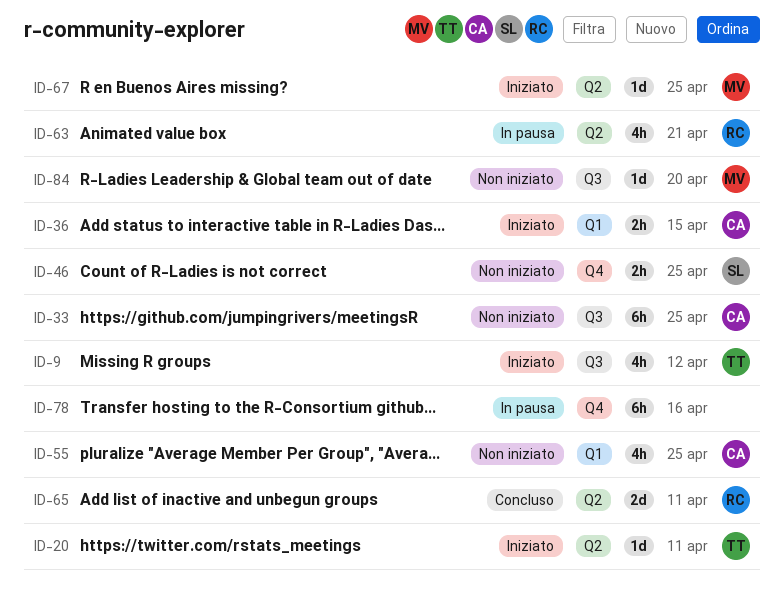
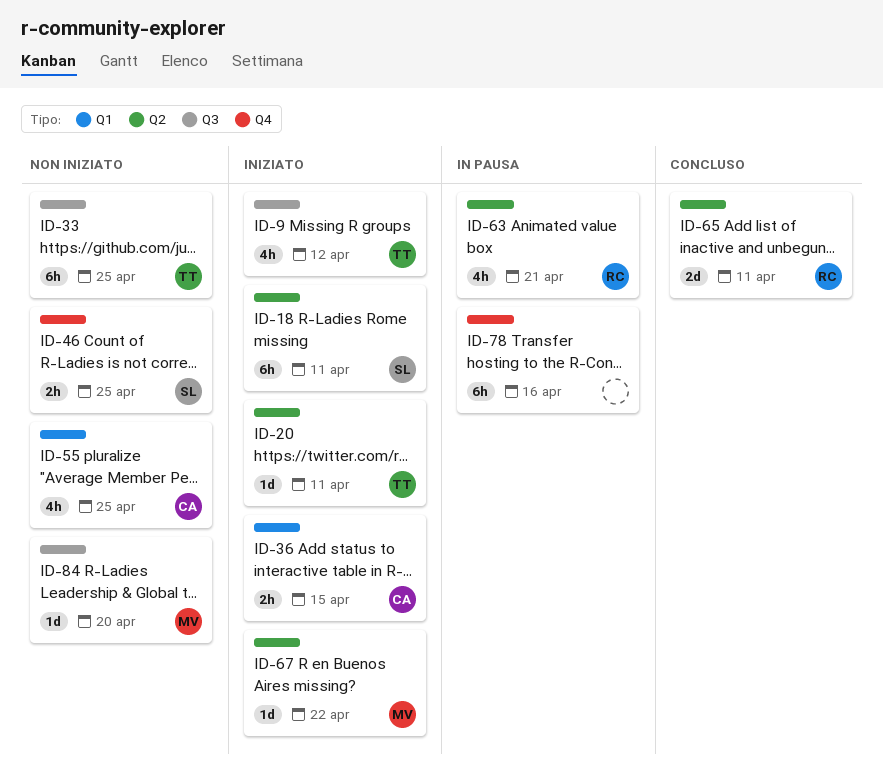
ID-18: none -> present
ID-33, owner: CA -> TT
ID-67, due: Apr 25 -> Apr 22

